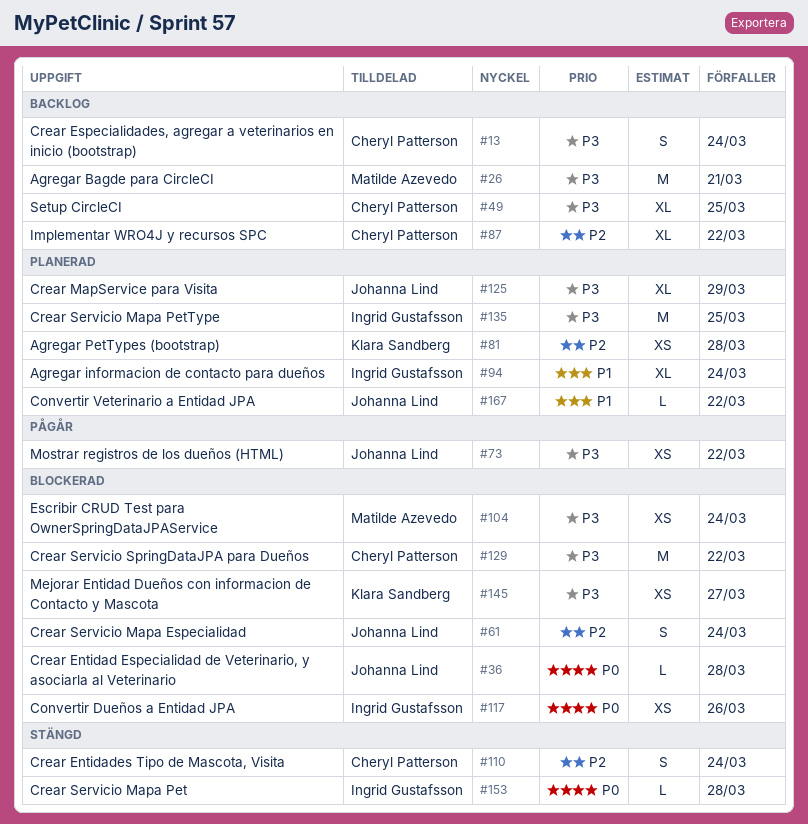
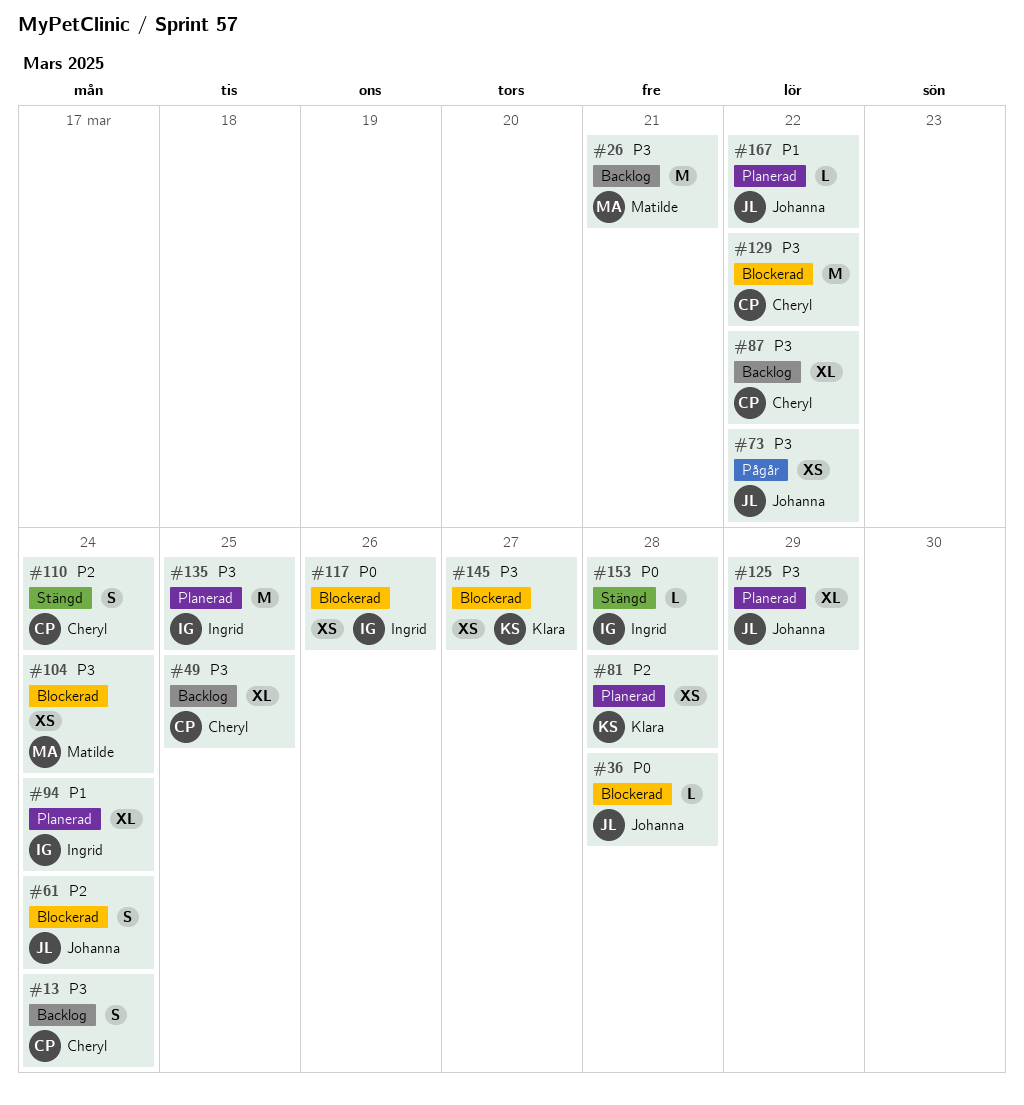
#87, priority: P2 -> P3

